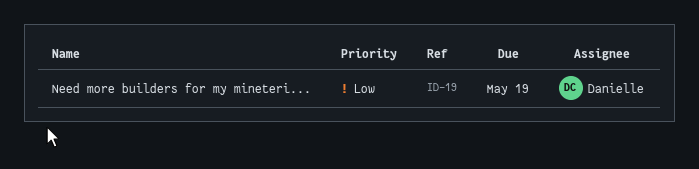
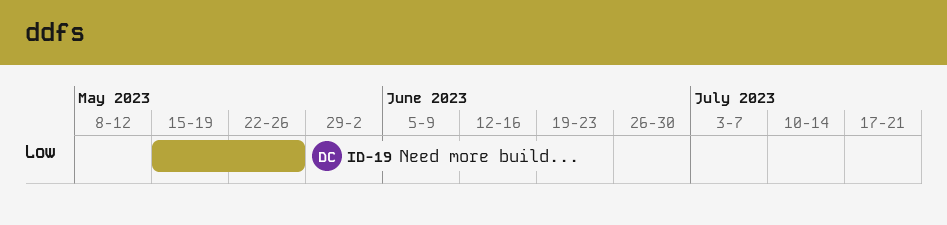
ID-19, due: May 19 -> May 26

